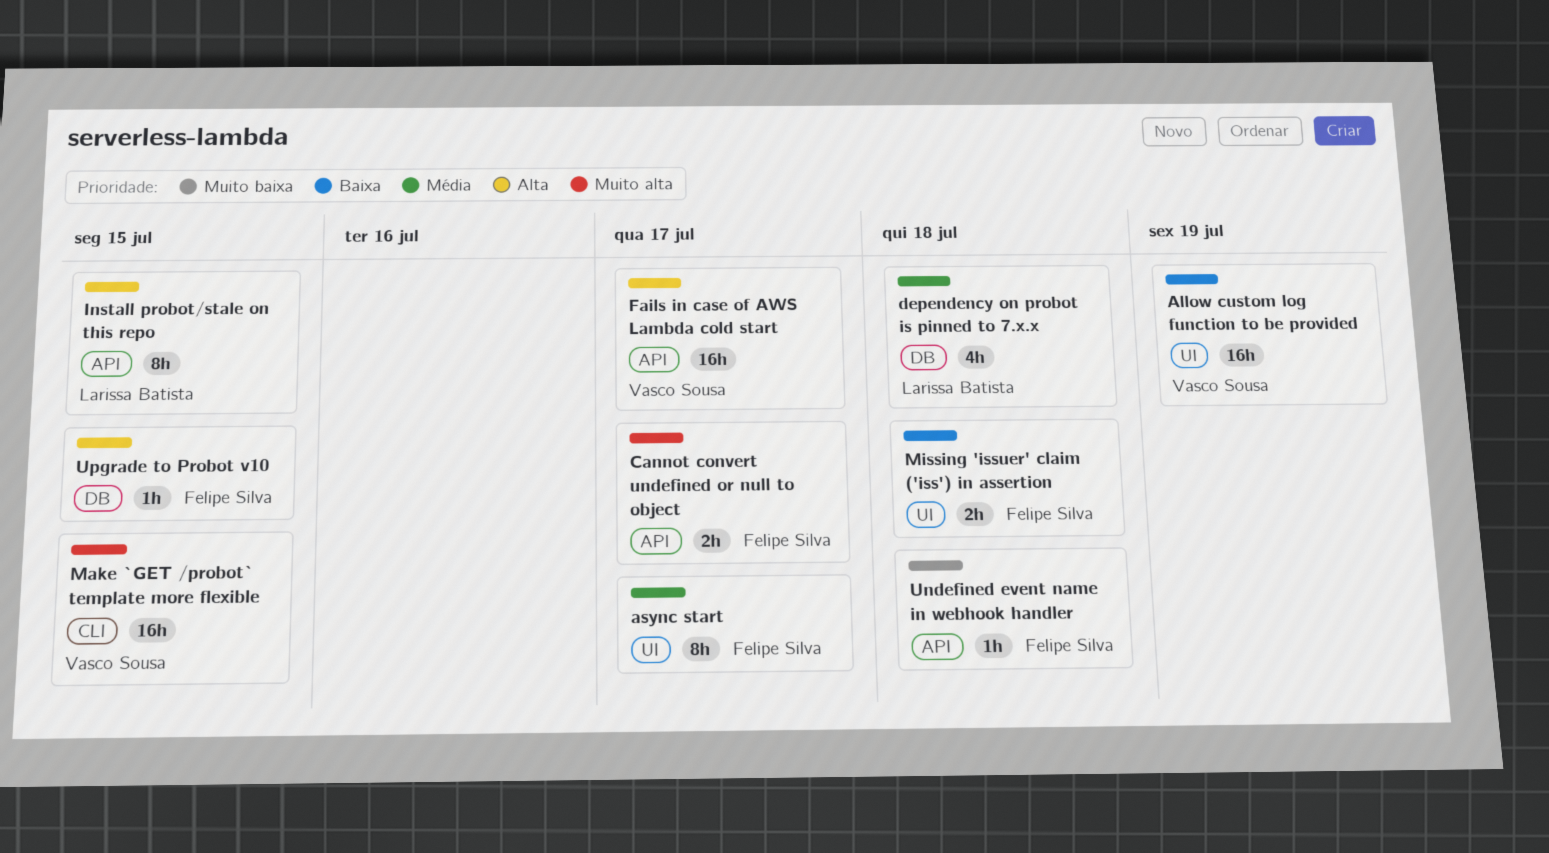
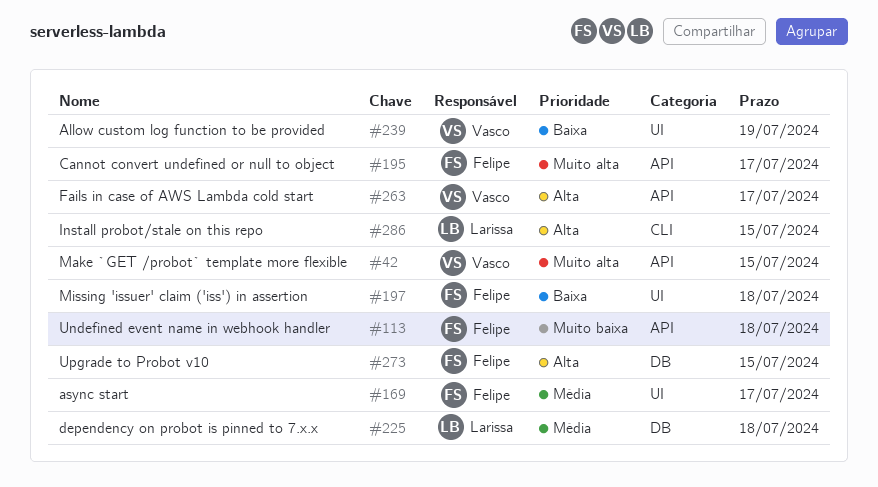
Install probot/stale on this repo, label: API -> CLI
Make `GET /probot` template more flexible, label: CLI -> API

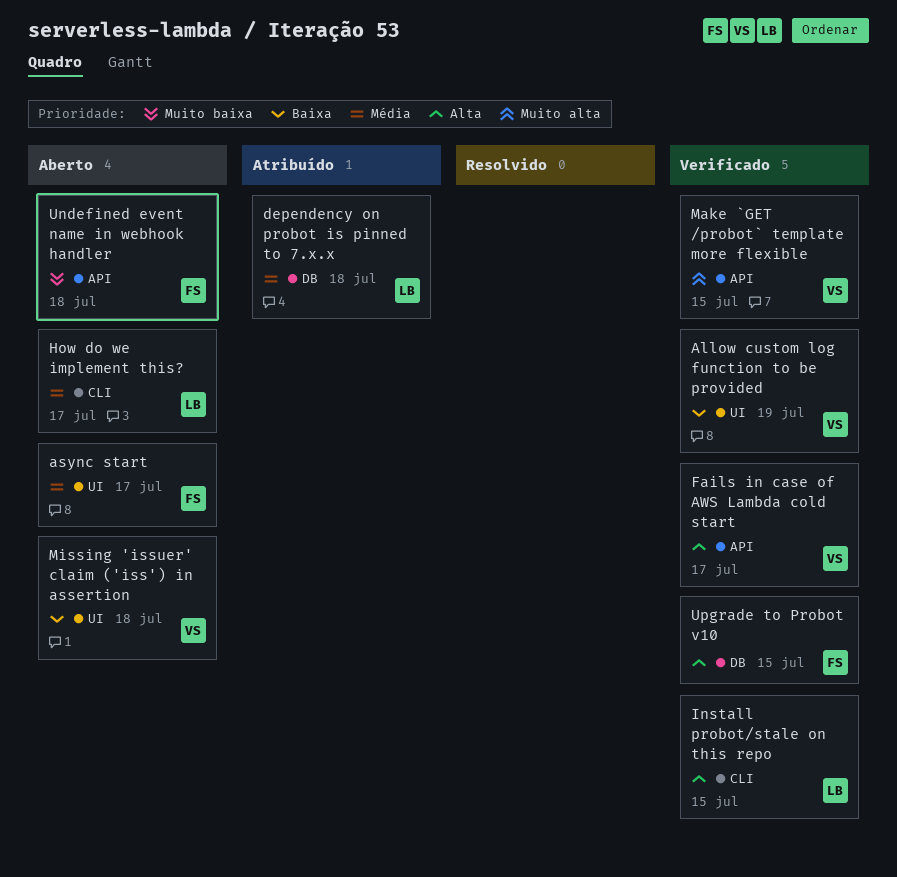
Cannot convert undefined or null to object: present -> none
How do we implement this?: none -> present
Missing 'issuer' claim ('iss') in assertion, owner: Felipe -> Vasco

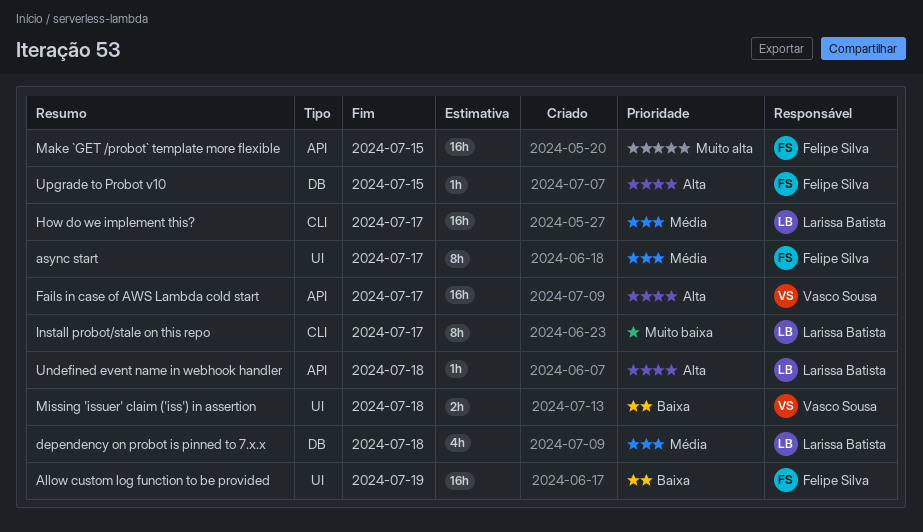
Allow custom log function to be provided, owner: Vasco Sousa -> Felipe Silva
Install probot/stale on this repo, priority: Alta -> Muito baixa
Install probot/stale on this repo, due: Jul 15 -> Jul 17
Make `GET /probot` template more flexible, owner: Vasco Sousa -> Felipe Silva
Undefined event name in webhook handler, owner: Felipe Silva -> Larissa Batista
Undefined event name in webhook handler, priority: Muito baixa -> Alta

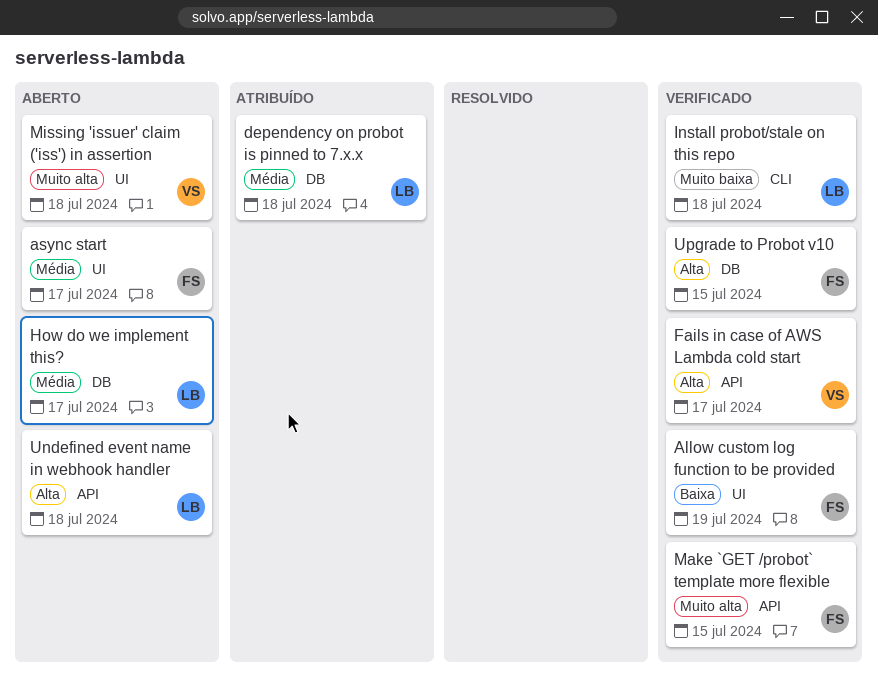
How do we implement this?, label: CLI -> DB
Install probot/stale on this repo, due: Jul 17 -> Jul 18
Missing 'issuer' claim ('iss') in assertion, priority: Baixa -> Muito alta

